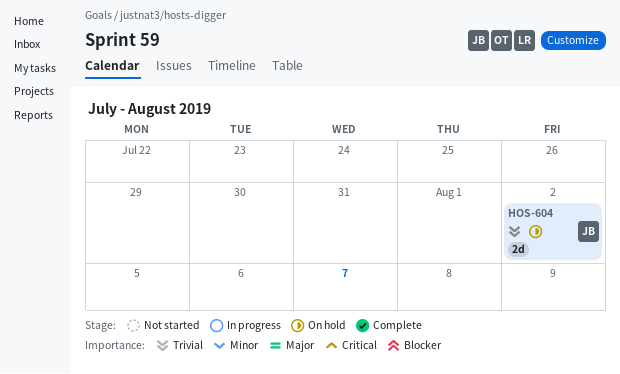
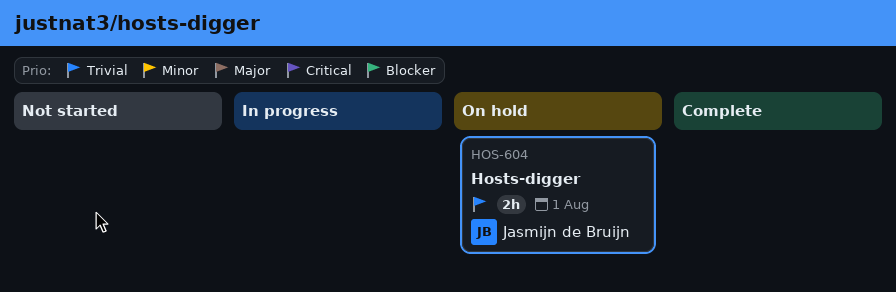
HOS-604, estimate: 2d -> 2h
HOS-604, due: Aug 2 -> Aug 1

